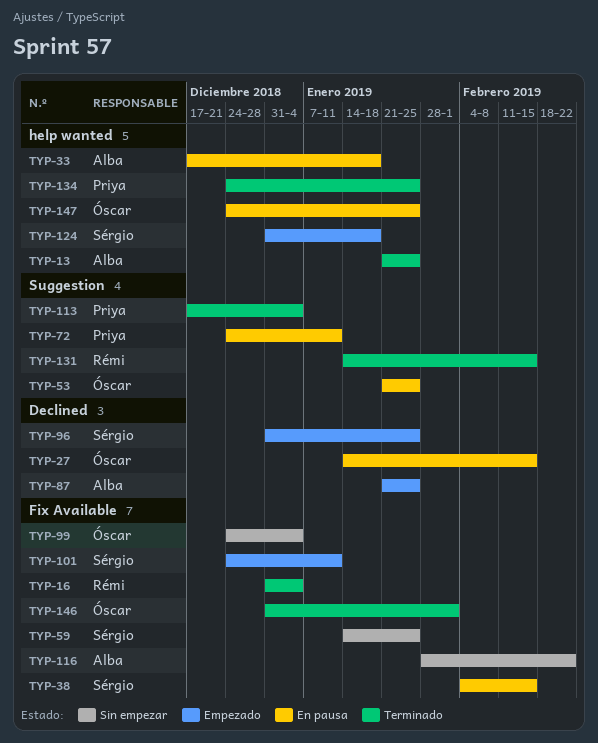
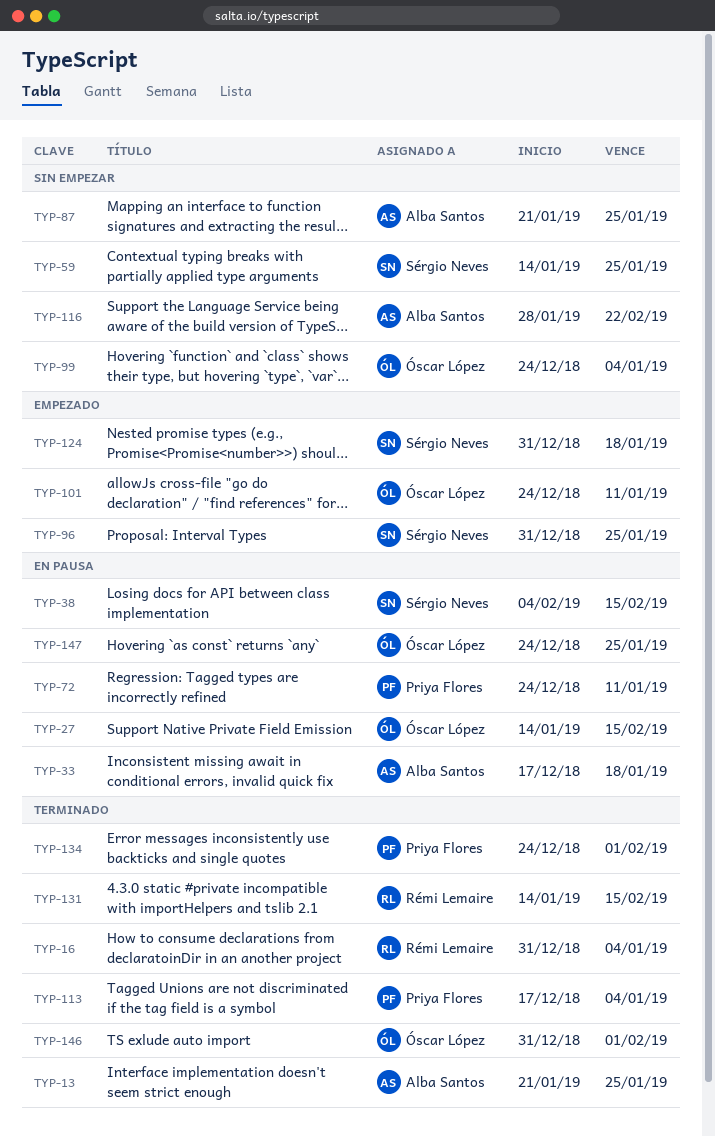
TYP-53: present -> none
TYP-87, status: Empezado -> Sin empezar
TYP-101, owner: Sérgio Neves -> Óscar López
TYP-134, due: Jan 25 -> Feb 1

